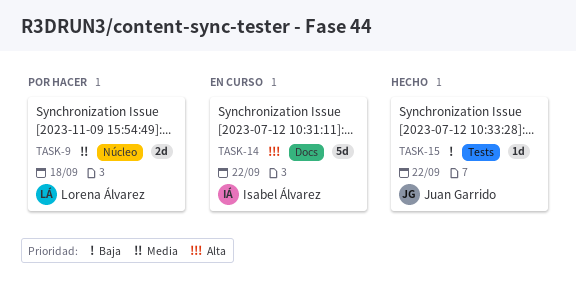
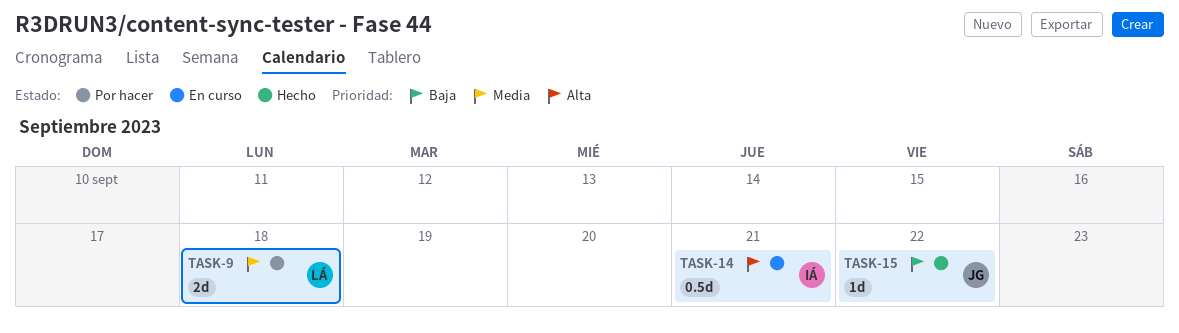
TASK-14, estimate: 5d -> 0.5d
TASK-14, due: Sep 22 -> Sep 21

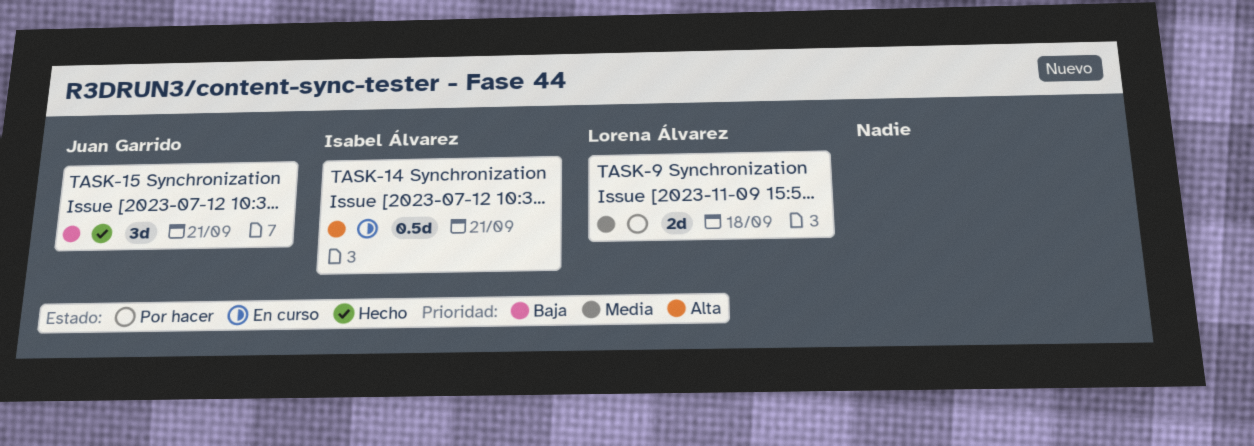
TASK-15, estimate: 1d -> 3d
TASK-15, due: Sep 22 -> Sep 21

